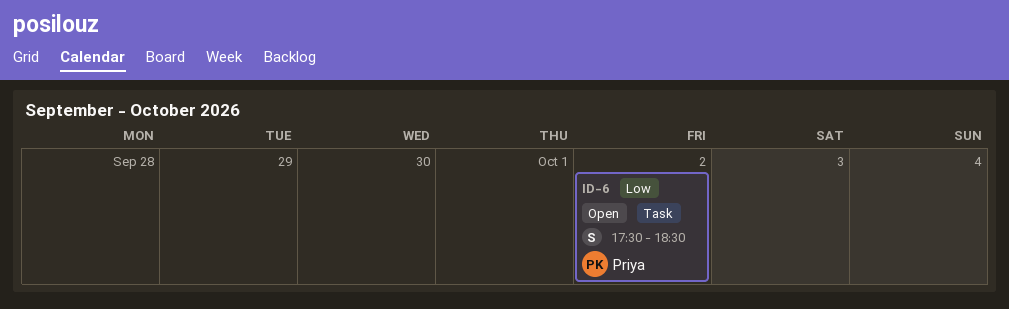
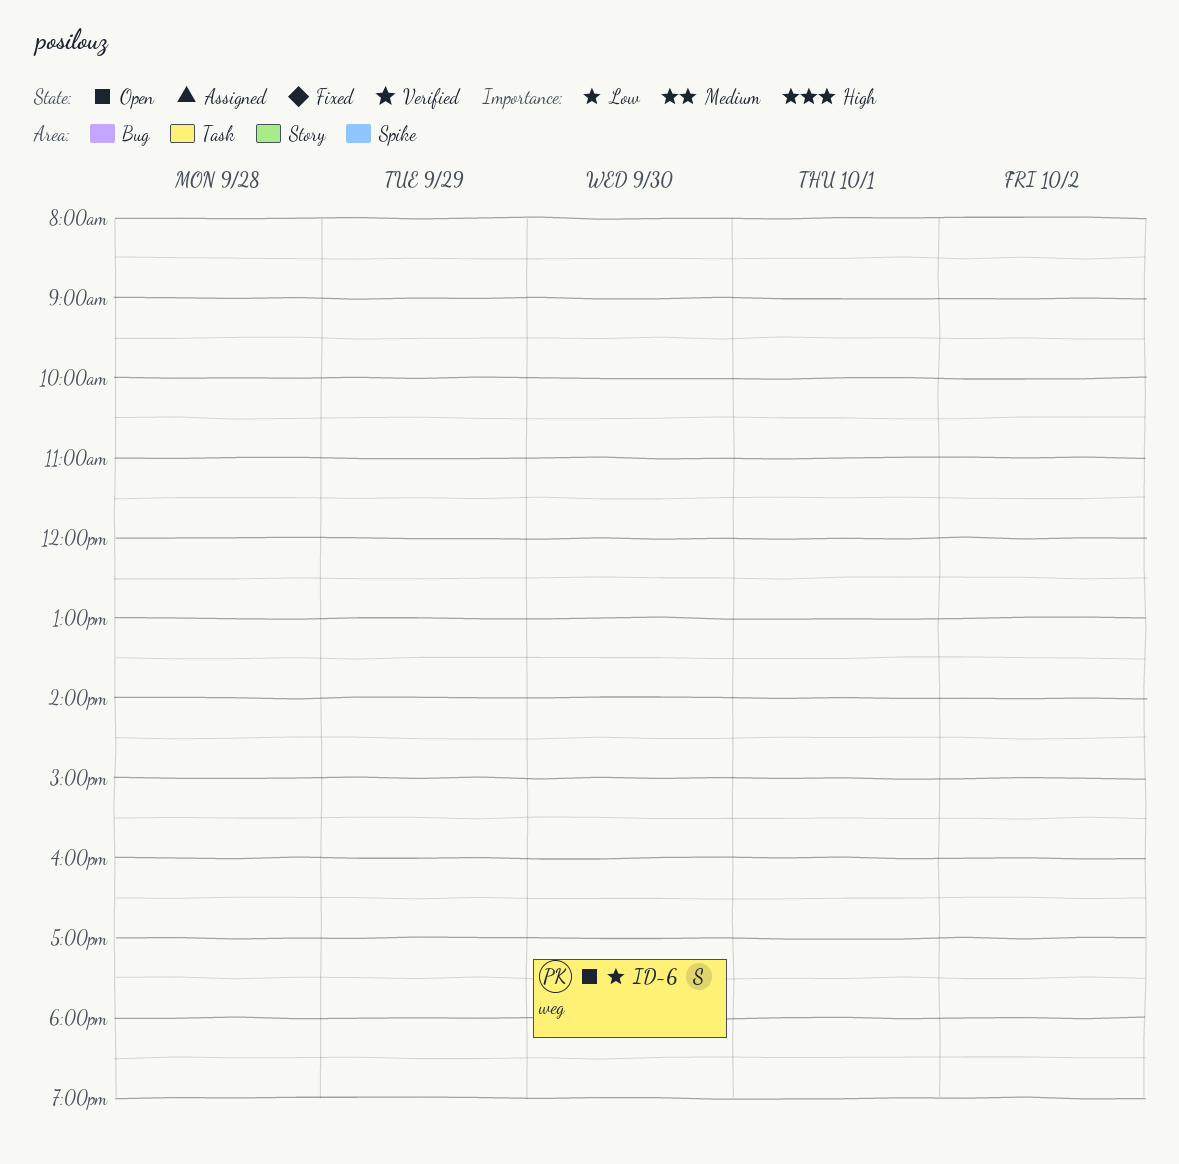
ID-6, day: Oct 2 -> Sep 30
ID-6, begins: 17:30 -> 17:15
ID-6, ends: 18:30 -> 18:15

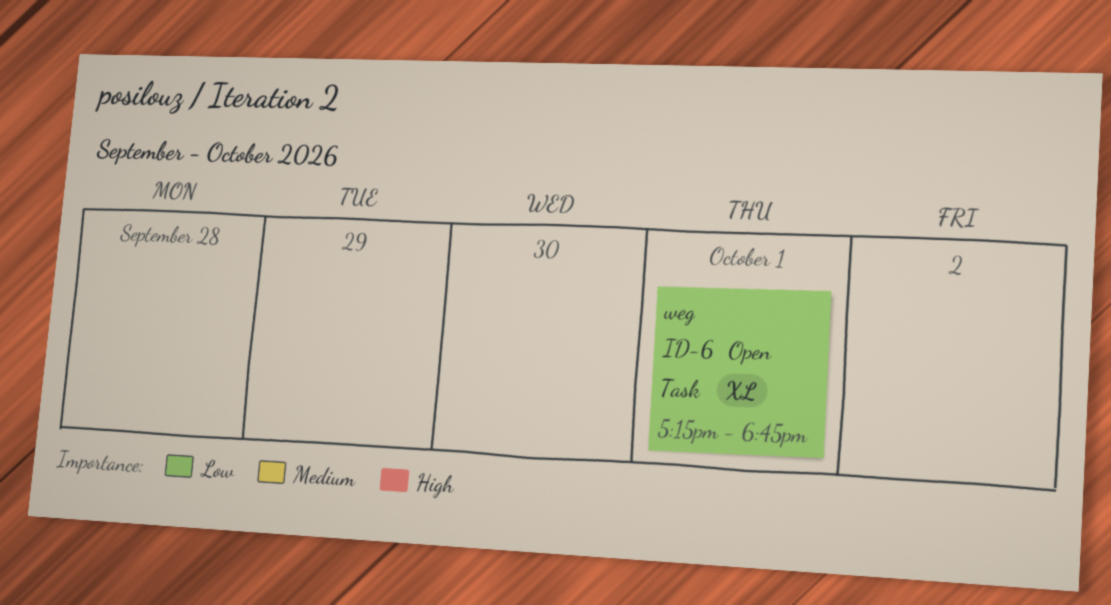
ID-6, estimate: S -> XL
ID-6, day: Sep 30 -> Oct 1
ID-6, ends: 18:15 -> 18:45

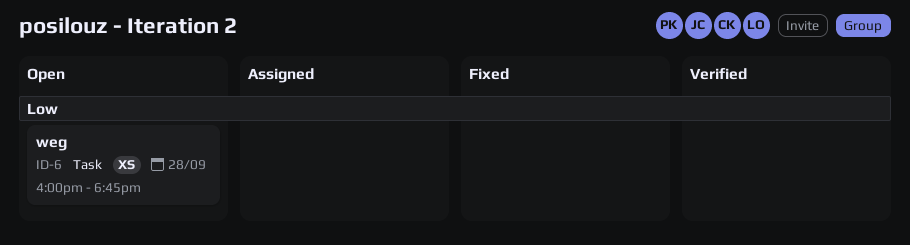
ID-6, estimate: XL -> XS
ID-6, day: Oct 1 -> Sep 28
ID-6, begins: 17:15 -> 16:00

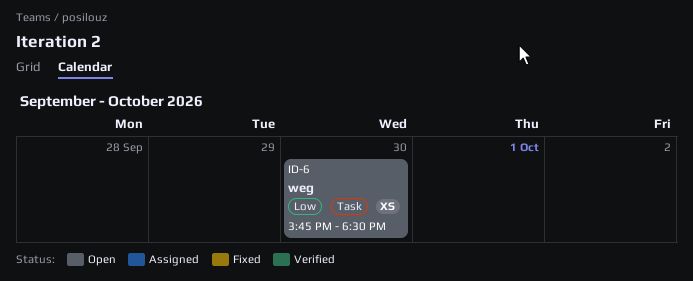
ID-6, day: Sep 28 -> Sep 30
ID-6, begins: 16:00 -> 15:45
ID-6, ends: 18:45 -> 18:30

